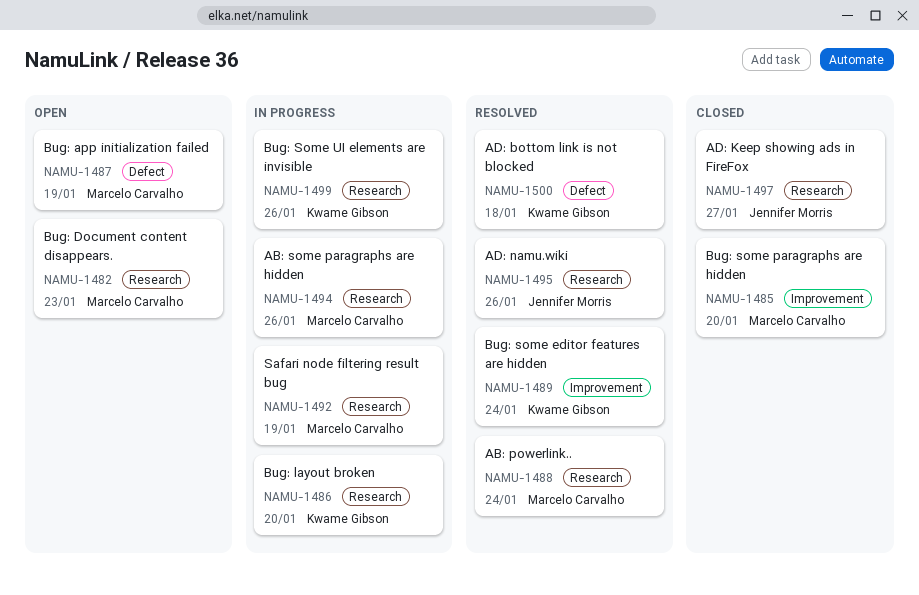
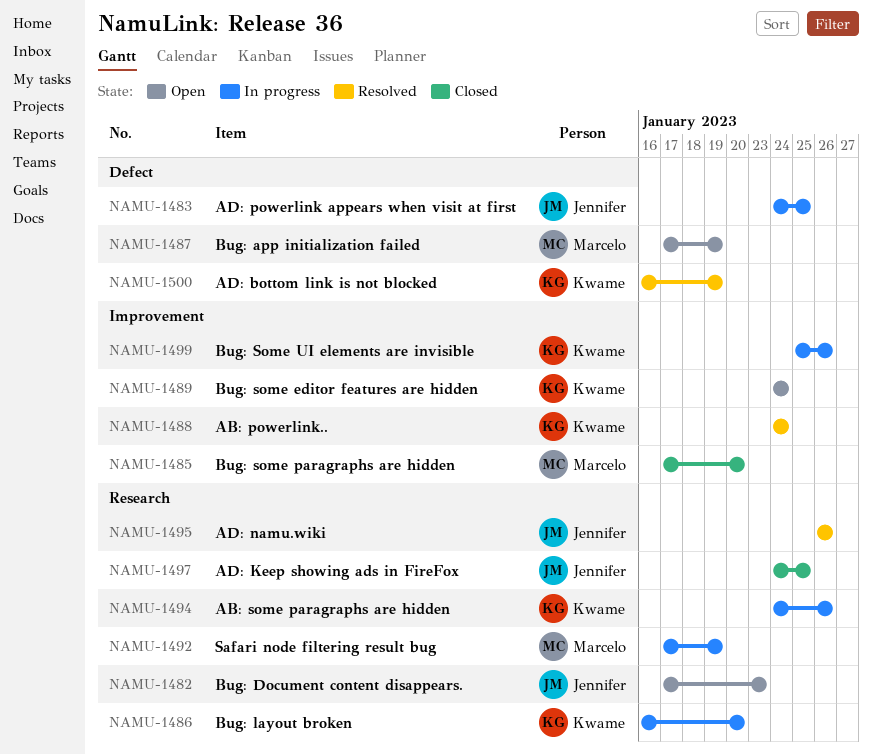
NAMU-1482, owner: Marcelo Carvalho -> Jennifer Morris
NAMU-1483: none -> present
NAMU-1488, owner: Marcelo Carvalho -> Kwame Gibson
NAMU-1488, label: Research -> Improvement
NAMU-1489, status: Resolved -> Open
NAMU-1494, owner: Marcelo Carvalho -> Kwame Gibson
NAMU-1497, due: Jan 27 -> Jan 25
NAMU-1499, label: Research -> Improvement
NAMU-1500, due: Jan 18 -> Jan 19

